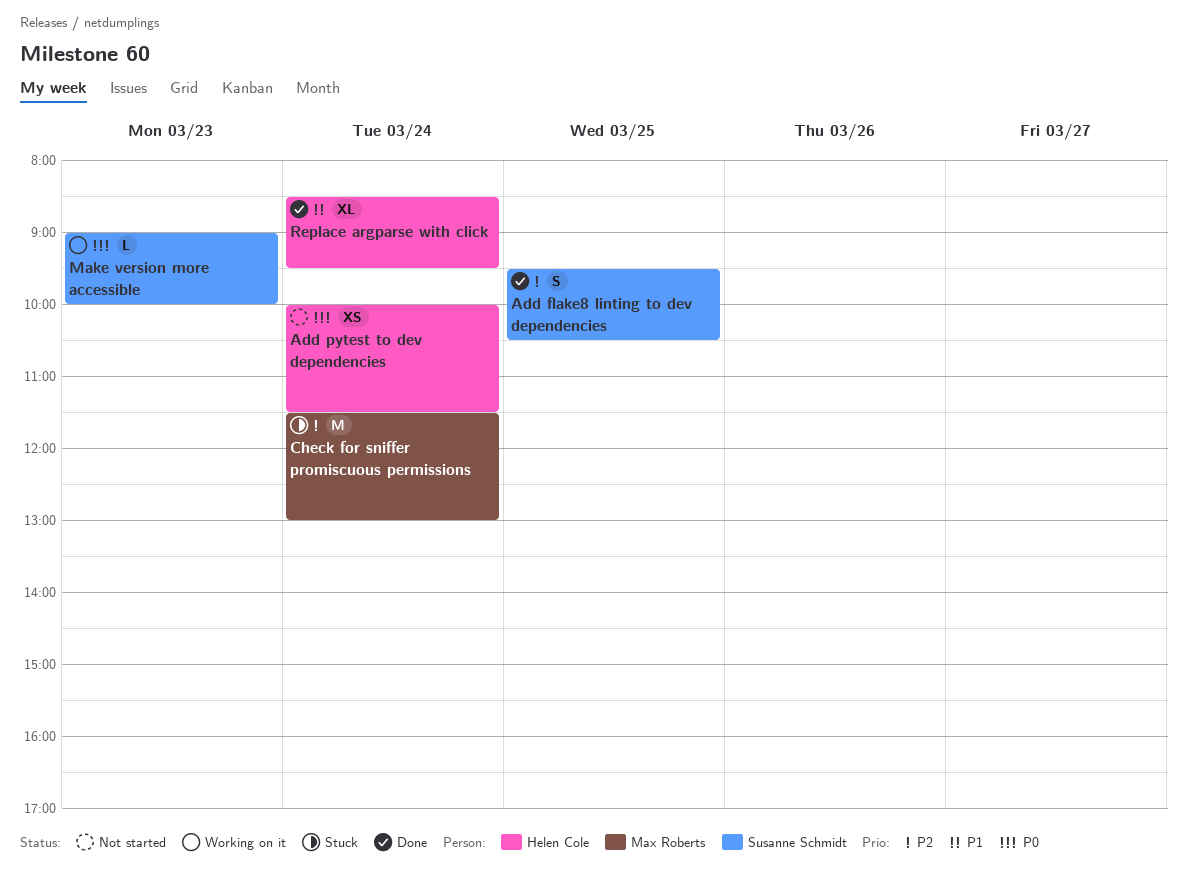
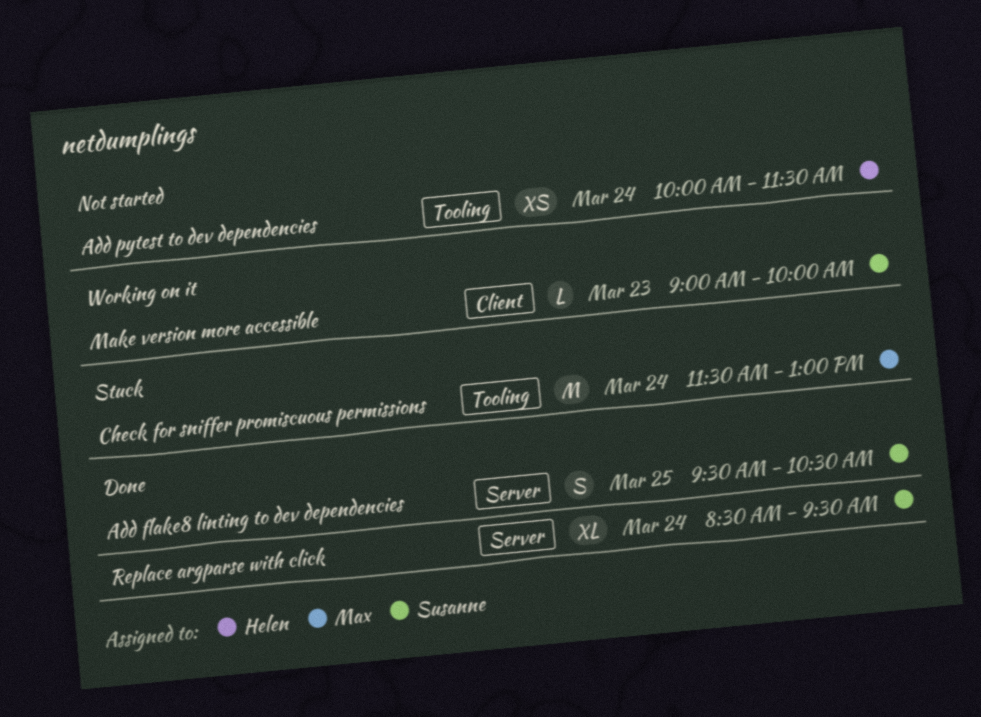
Replace argparse with click, owner: Helen Cole -> Susanne Schmidt

